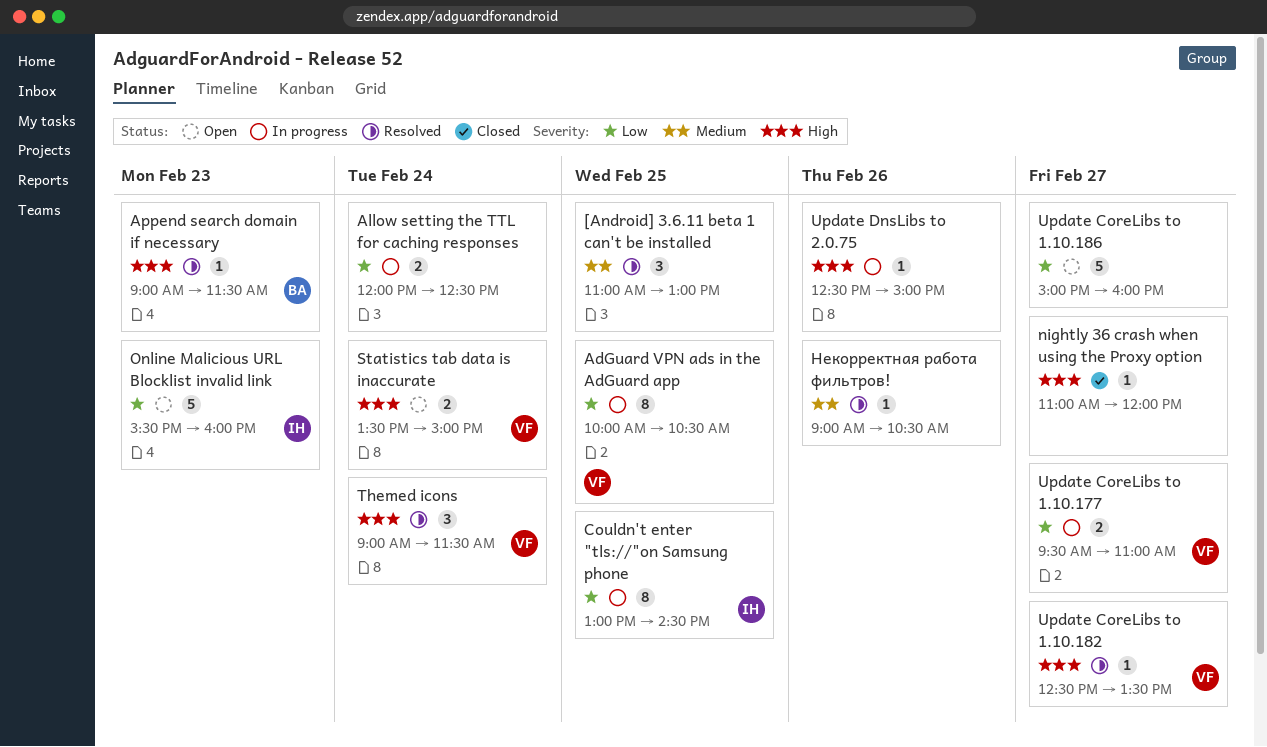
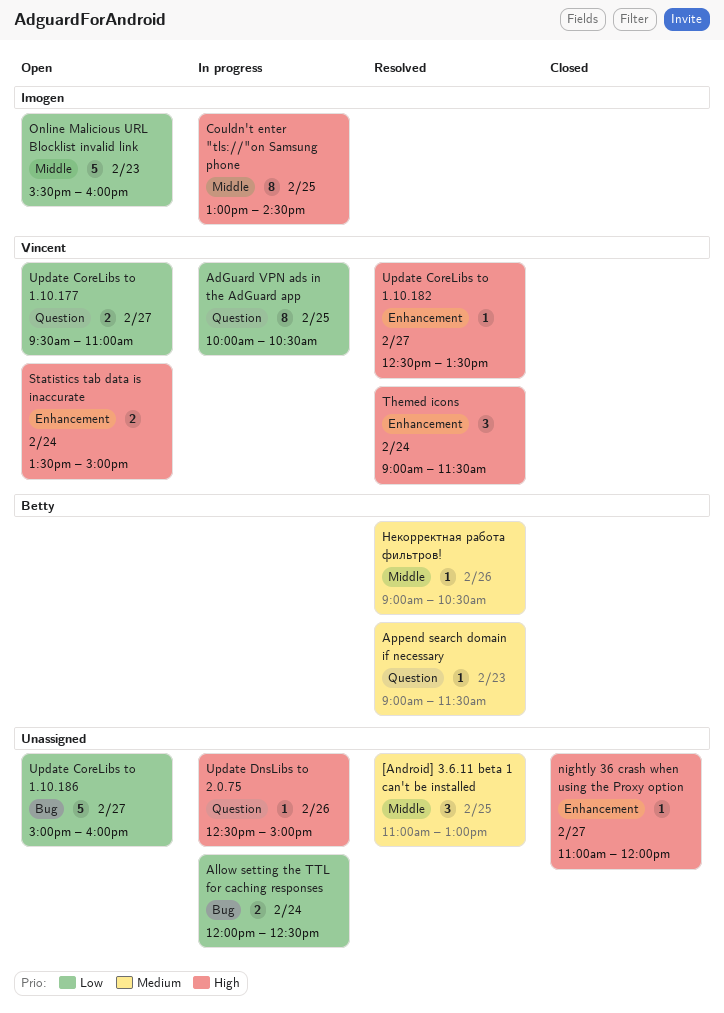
Append search domain if necessary, priority: High -> Medium
Couldn't enter "tls://"on Samsung phone, priority: Low -> High
Update CoreLibs to 1.10.177, status: In progress -> Open
Некорректная работа фильтров!, owner: none -> Betty

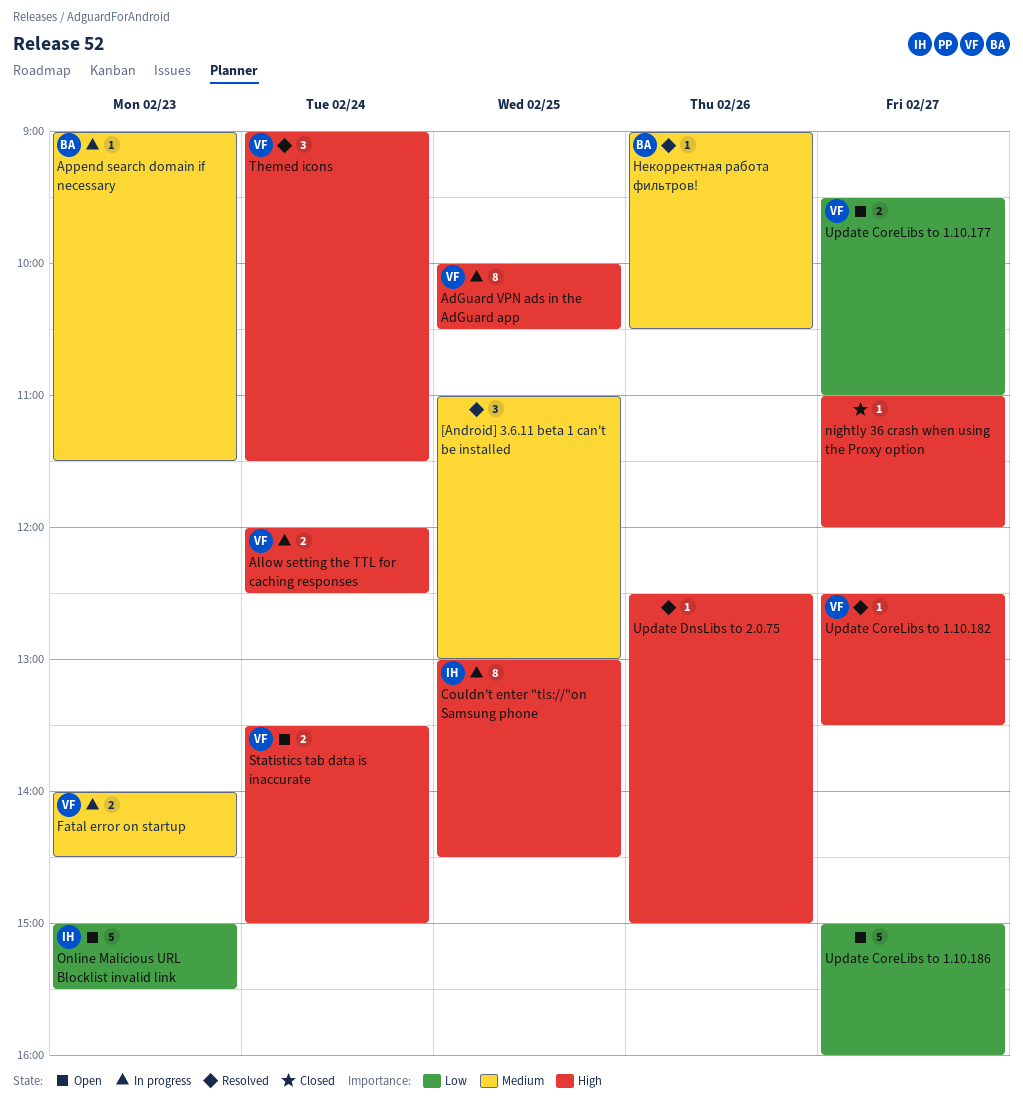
AdGuard VPN ads in the AdGuard app, priority: Low -> High
Allow setting the TTL for caching responses, owner: none -> Vincent
Allow setting the TTL for caching responses, priority: Low -> High
Append search domain if necessary, status: Resolved -> In progress
Fatal error on startup: none -> present
Online Malicious URL Blocklist invalid link, begins: 15:30 -> 15:00
Online Malicious URL Blocklist invalid link, ends: 16:00 -> 15:30
Update DnsLibs to 2.0.75, status: In progress -> Resolved

